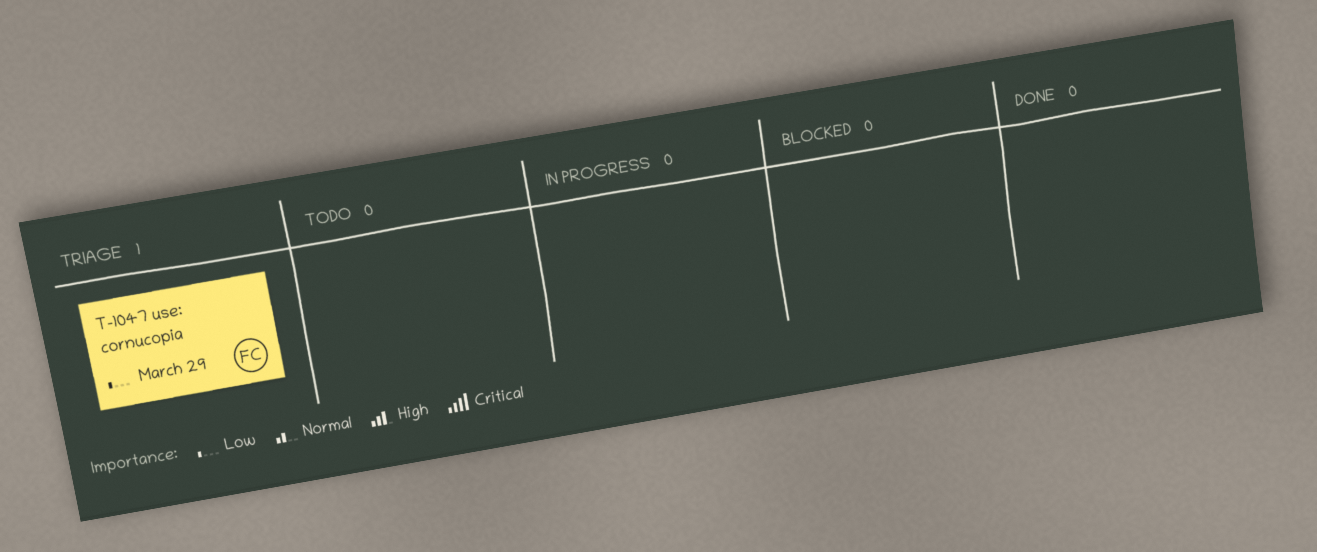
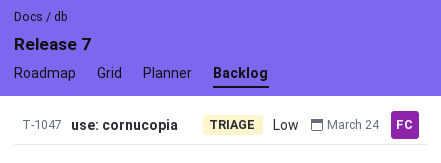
T-1047, due: Mar 29 -> Mar 24

